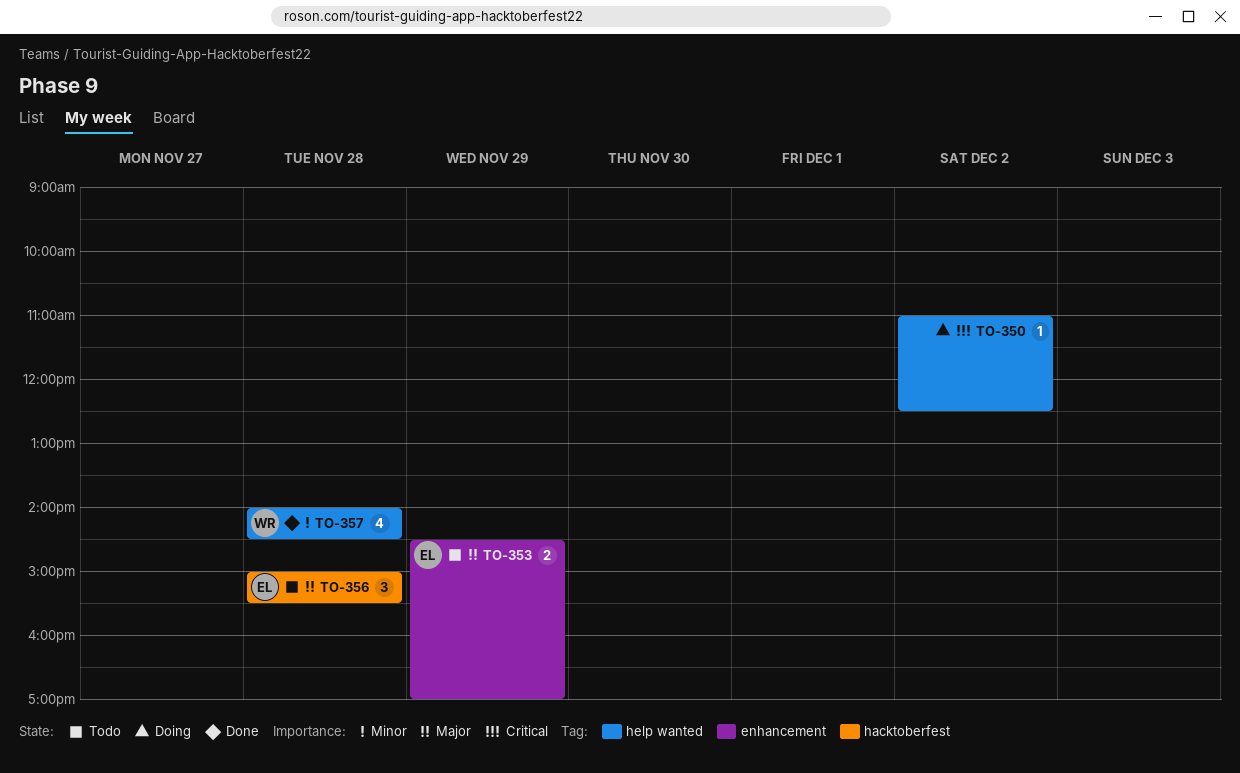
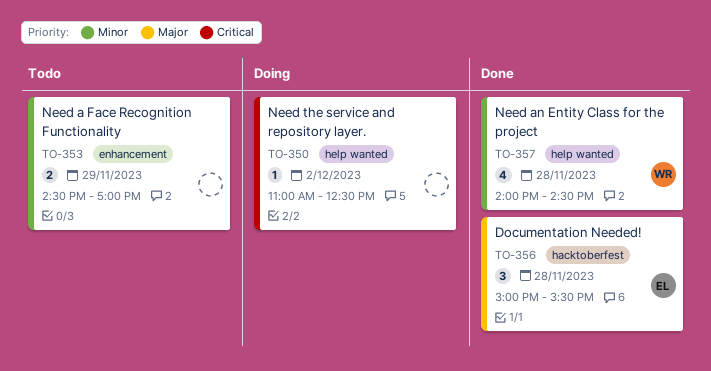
TO-353, owner: EL -> none
TO-353, priority: Major -> Minor
TO-356, status: Todo -> Done

